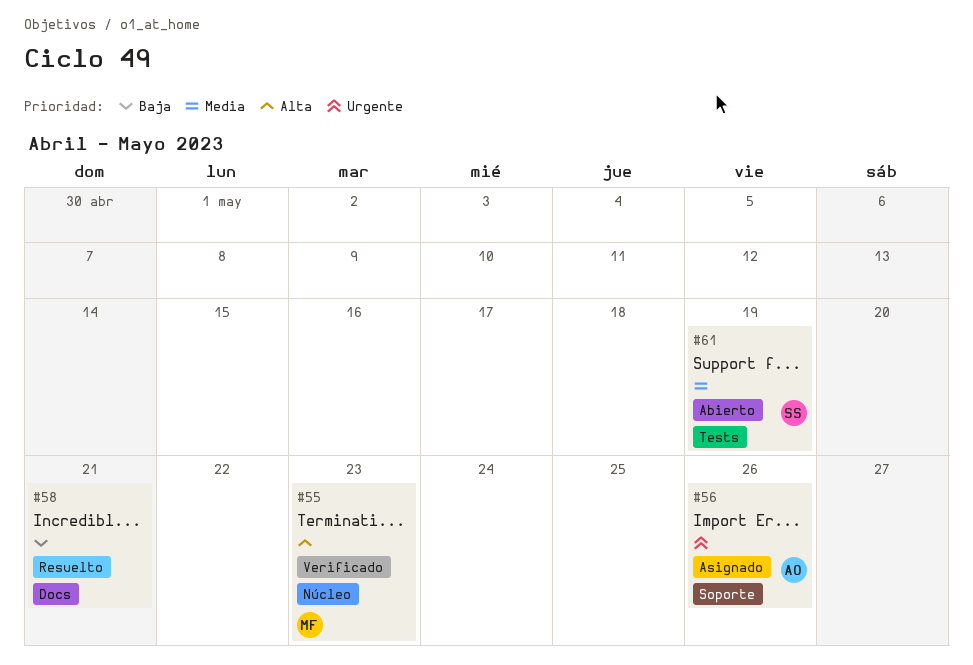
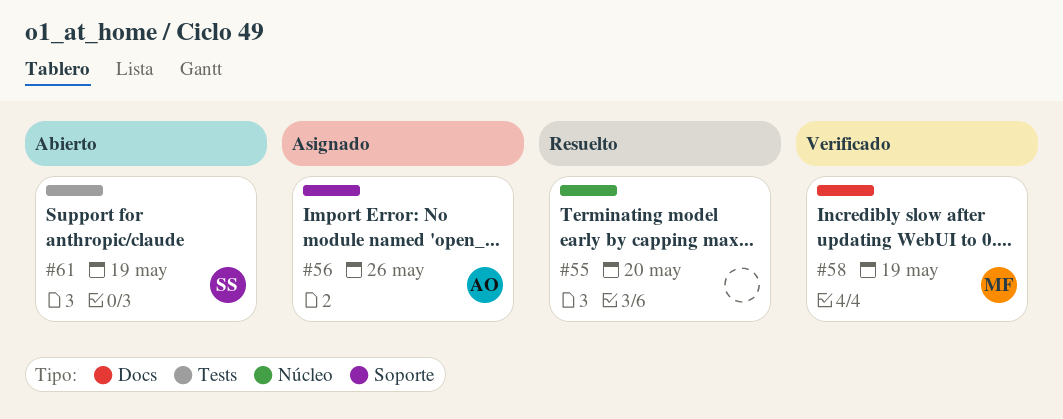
#55, status: Verificado -> Resuelto
#55, owner: MF -> none
#55, due: May 23 -> May 20
#58, status: Resuelto -> Verificado
#58, owner: none -> MF
#58, due: May 21 -> May 19

